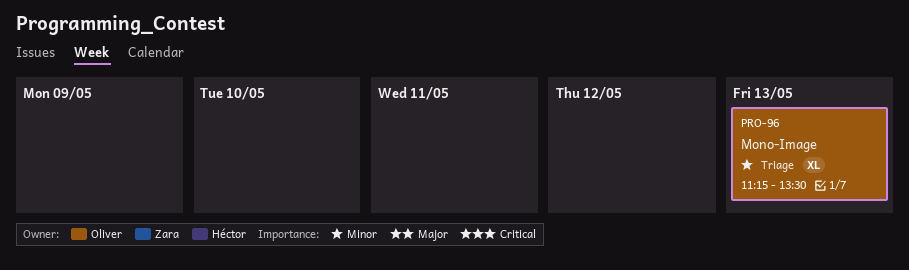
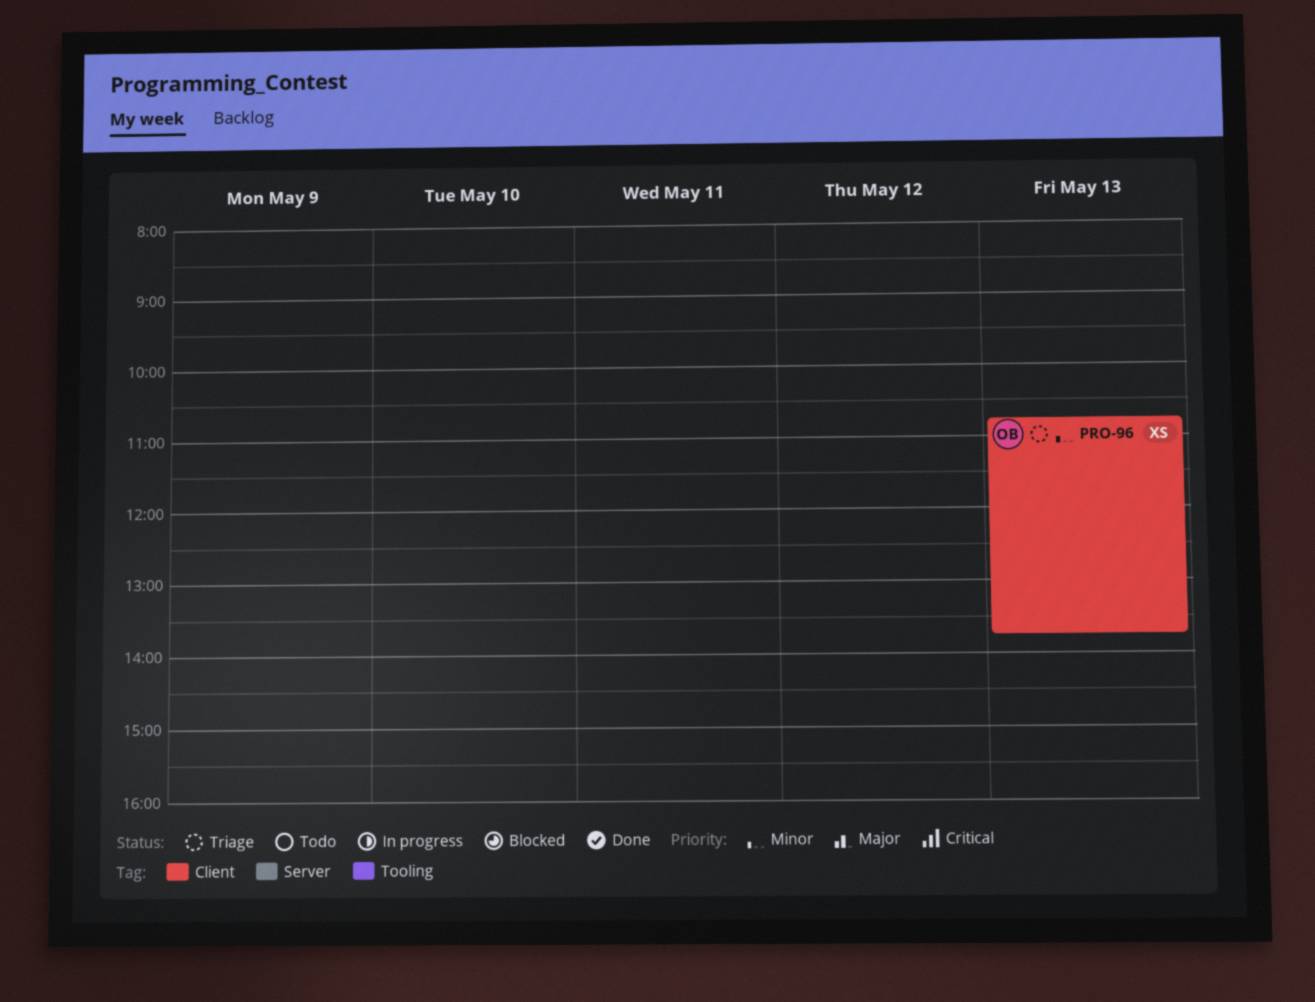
PRO-96, estimate: XL -> XS
PRO-96, begins: 11:15 -> 10:45
PRO-96, ends: 13:30 -> 13:45

